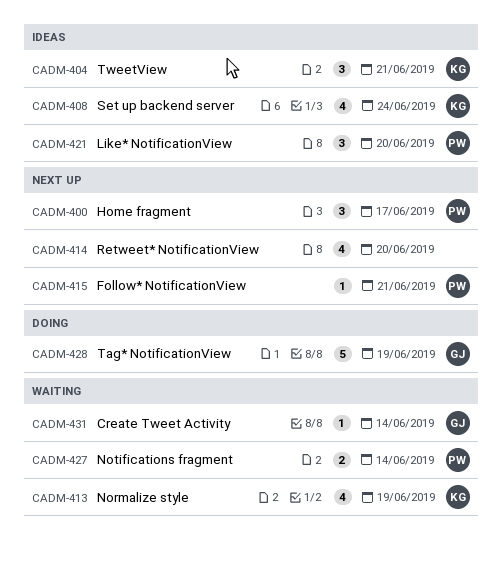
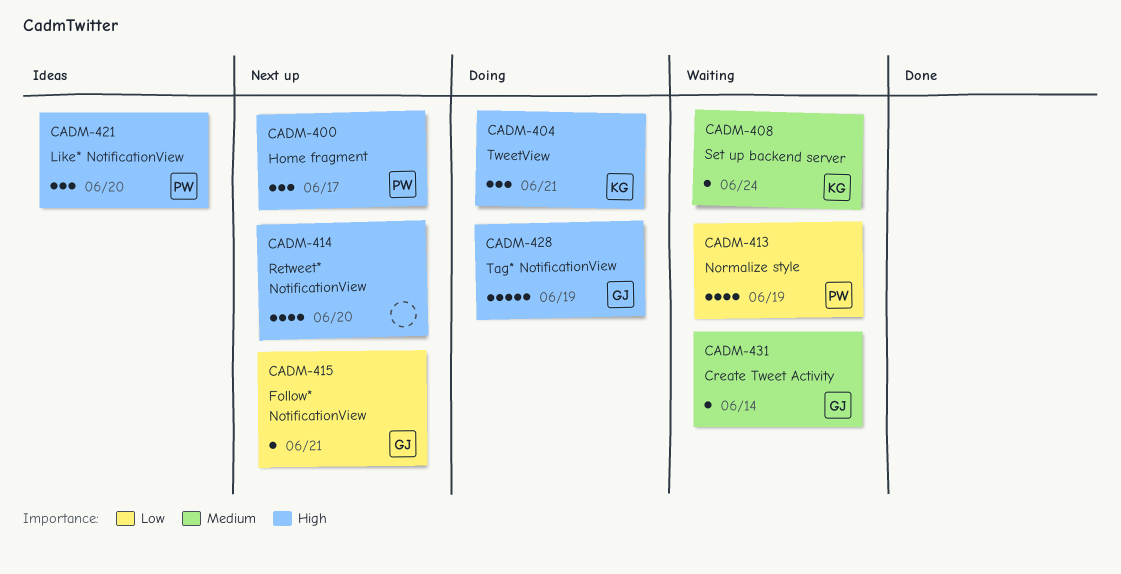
CADM-404, status: Ideas -> Doing
CADM-408, status: Ideas -> Waiting
CADM-408, estimate: 4 -> 1
CADM-413, owner: KG -> PW
CADM-415, owner: PW -> GJ
CADM-427: present -> none

